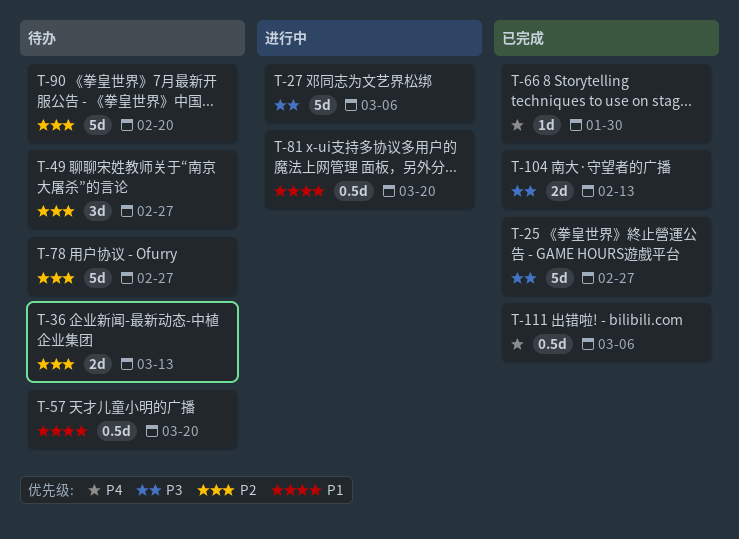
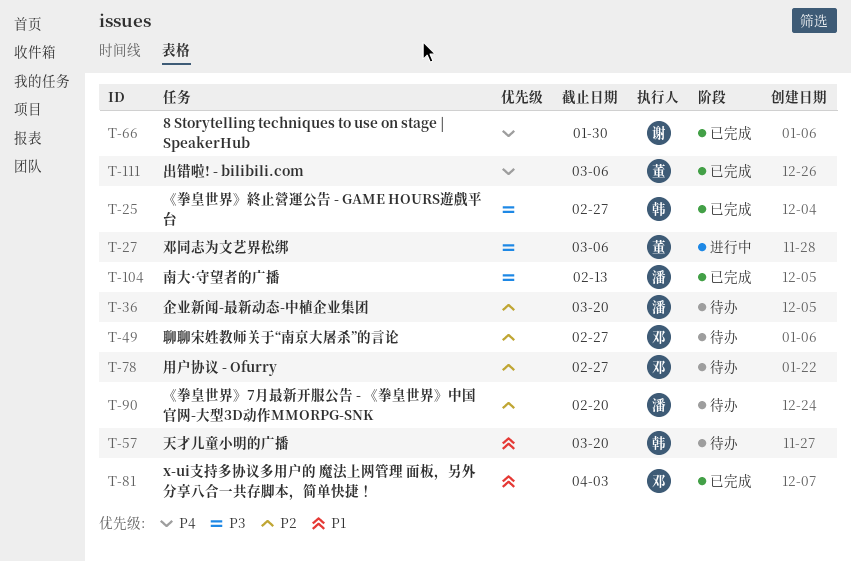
T-36, due: Mar 13 -> Mar 20
T-81, status: 进行中 -> 已完成
T-81, due: Mar 20 -> Apr 3

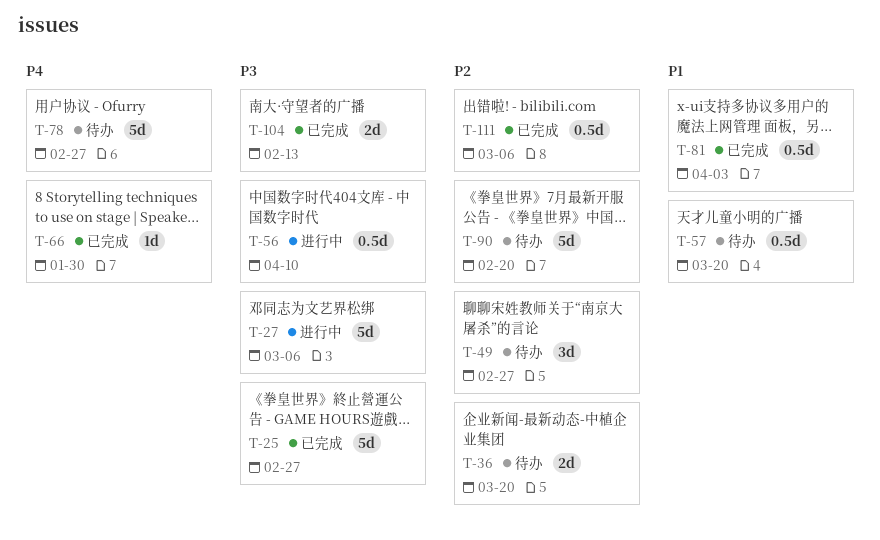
T-56: none -> present
T-78, priority: P2 -> P4
T-111, priority: P4 -> P2

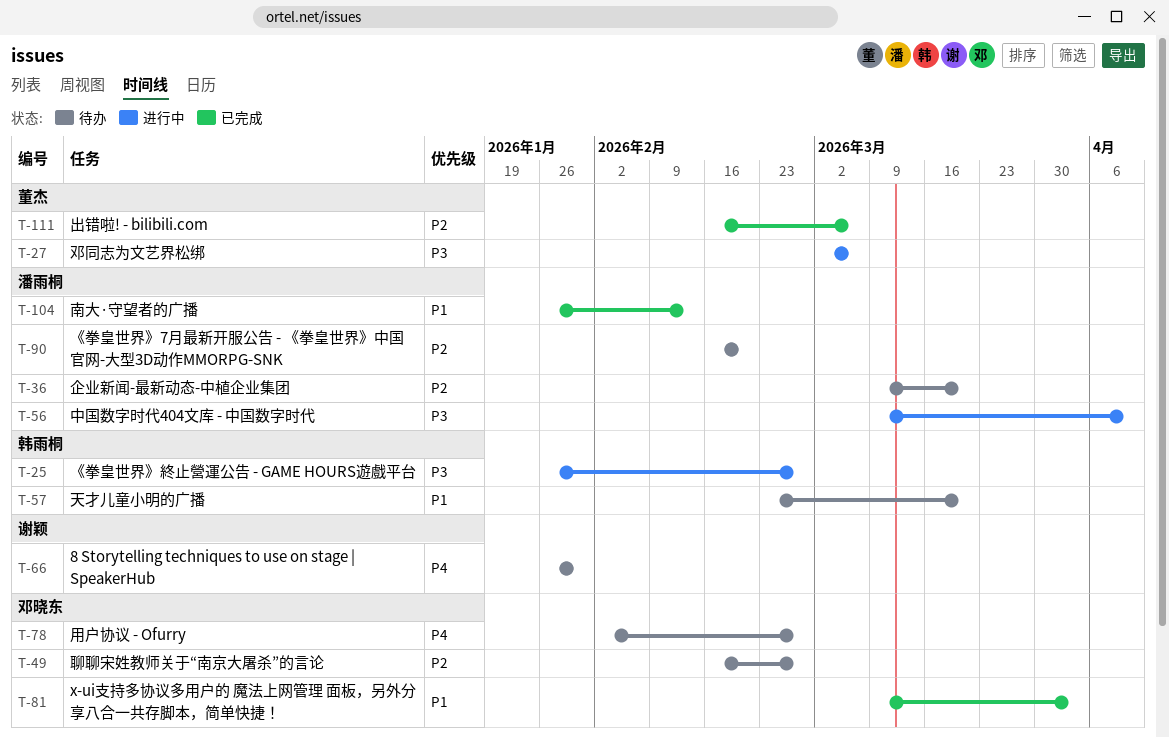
T-25, status: 已完成 -> 进行中
T-66, status: 已完成 -> 待办
T-104, priority: P3 -> P1

